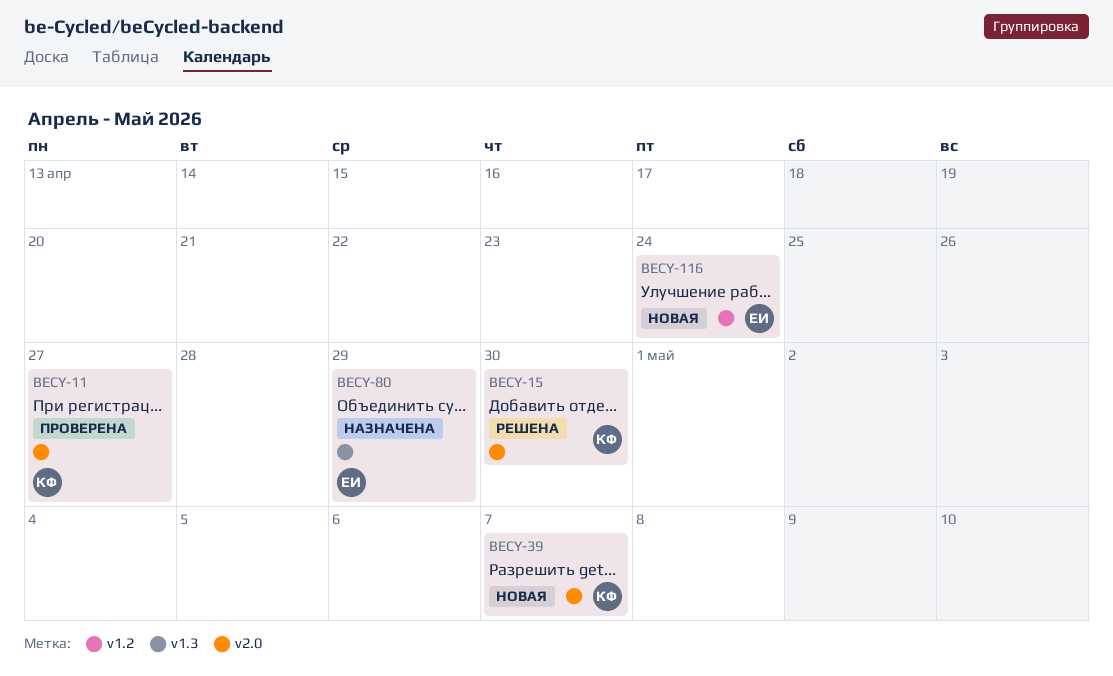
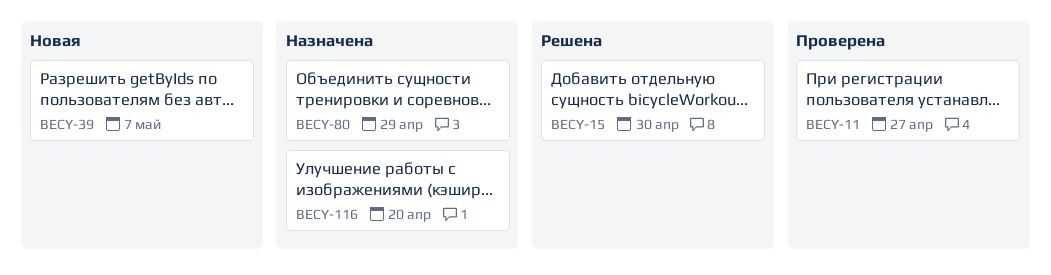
BECY-116, status: Новая -> Назначена
BECY-116, due: Apr 24 -> Apr 20

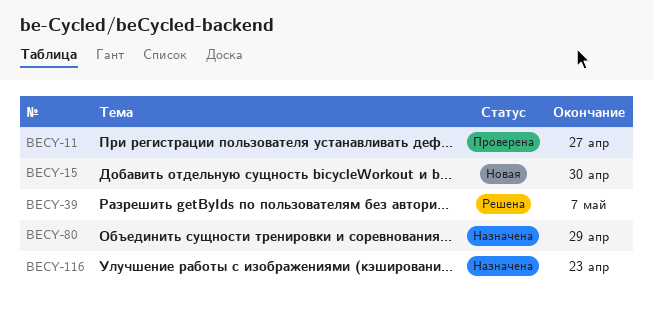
BECY-15, status: Решена -> Новая
BECY-39, status: Новая -> Решена
BECY-116, due: Apr 20 -> Apr 23

